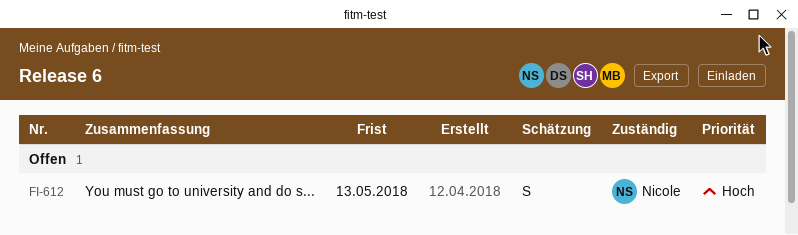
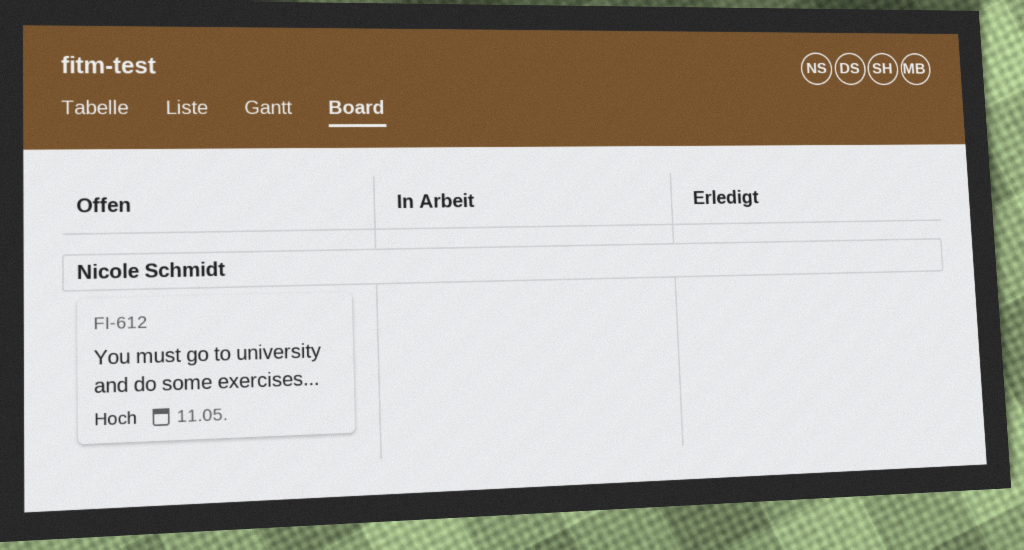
FI-612, due: May 13 -> May 11

